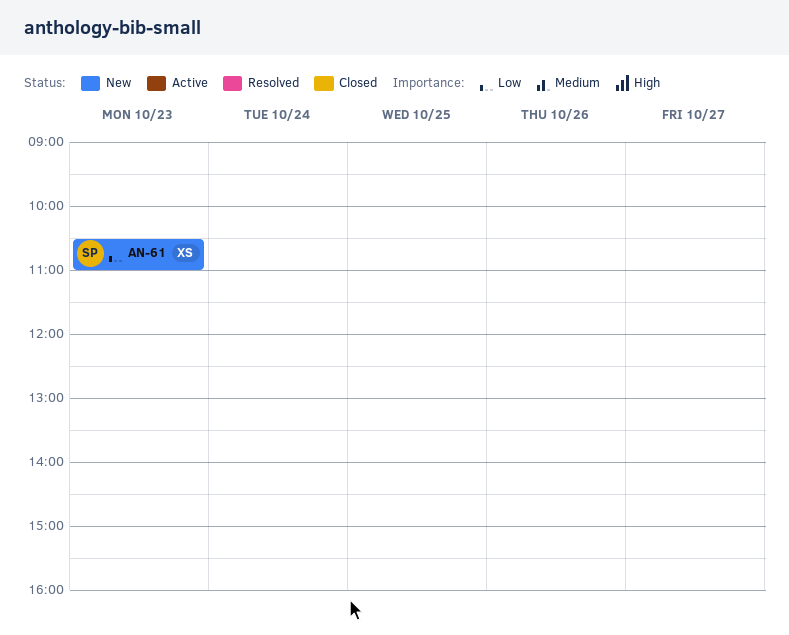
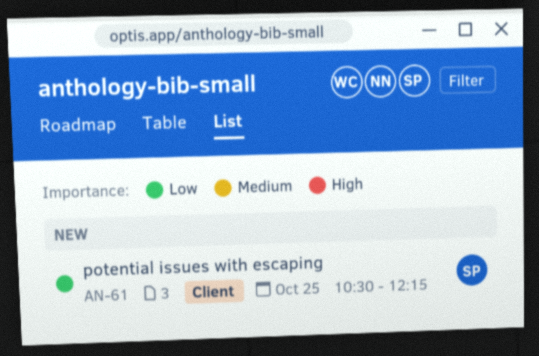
AN-61, day: Oct 23 -> Oct 25
AN-61, ends: 11:00 -> 12:15

